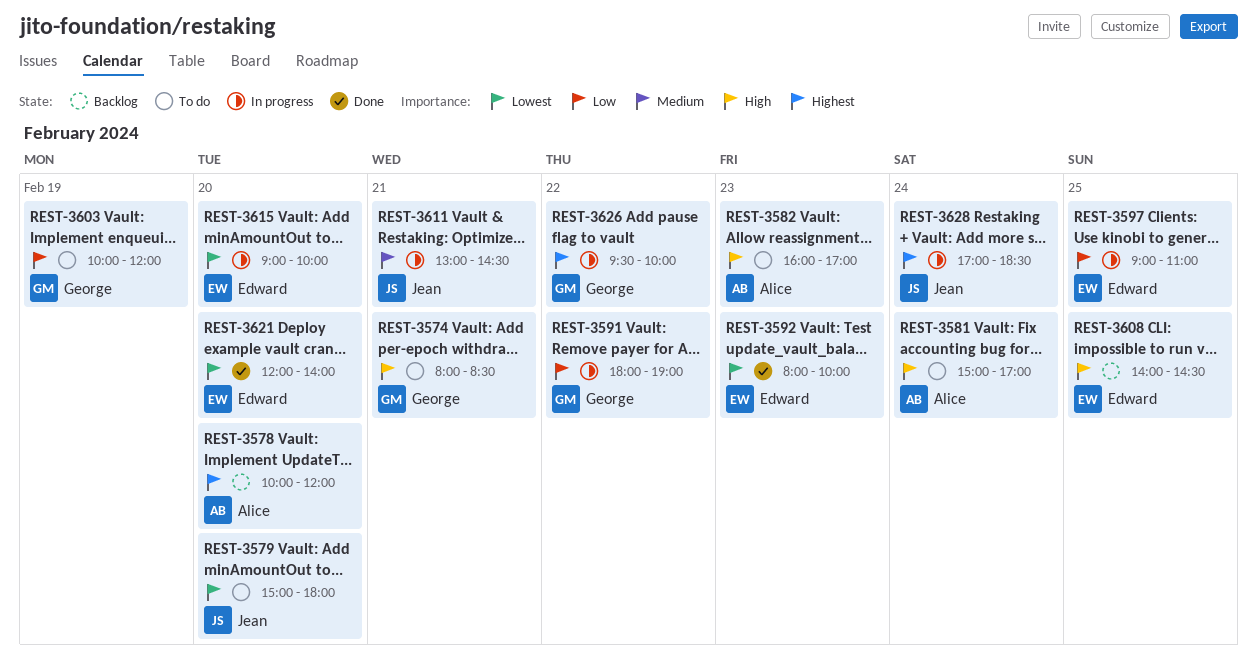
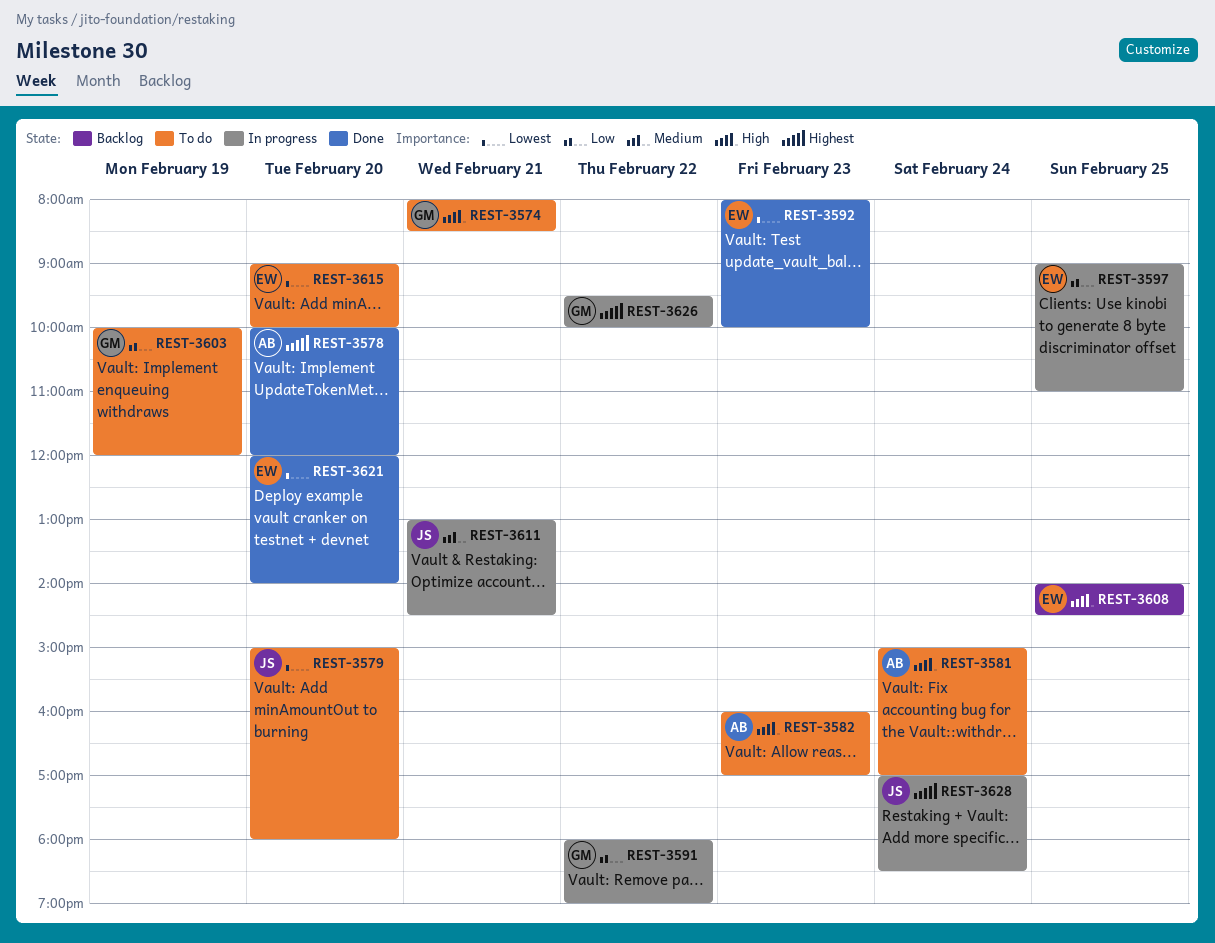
REST-3578, status: Backlog -> Done
REST-3615, status: In progress -> To do

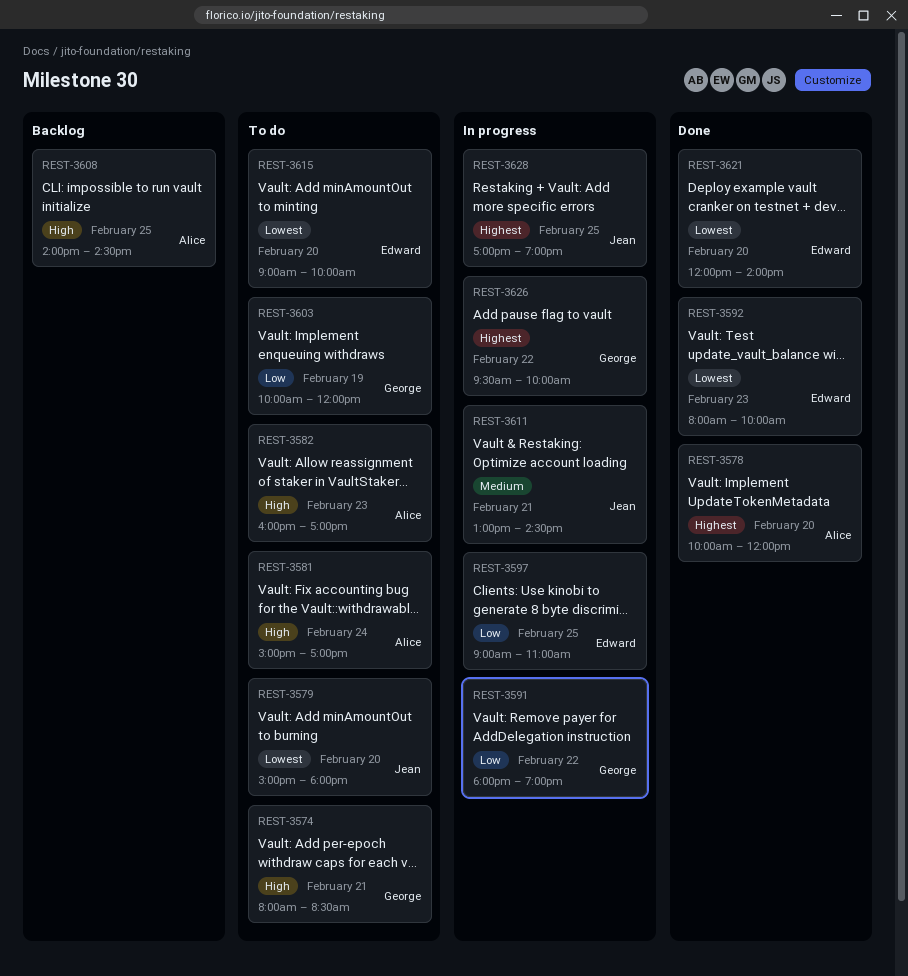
REST-3608, owner: Edward -> Alice
REST-3628, day: Feb 24 -> Feb 25
REST-3628, ends: 18:30 -> 19:00

